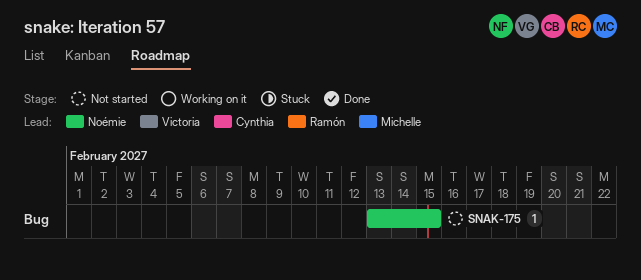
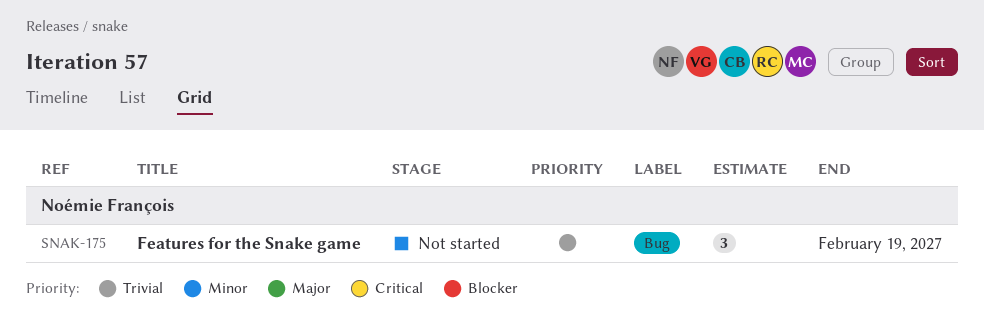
SNAK-175, estimate: 1 -> 3
SNAK-175, due: Feb 15 -> Feb 19

